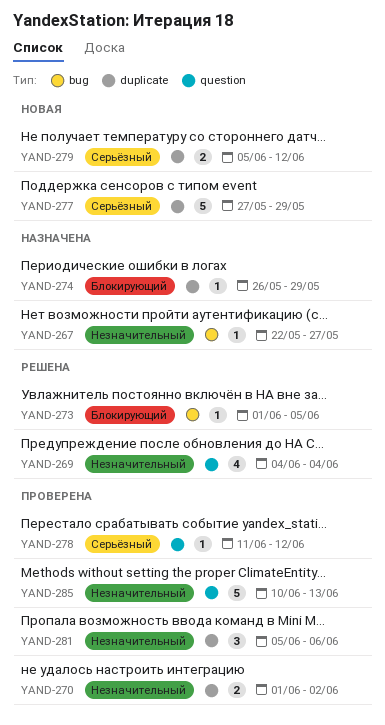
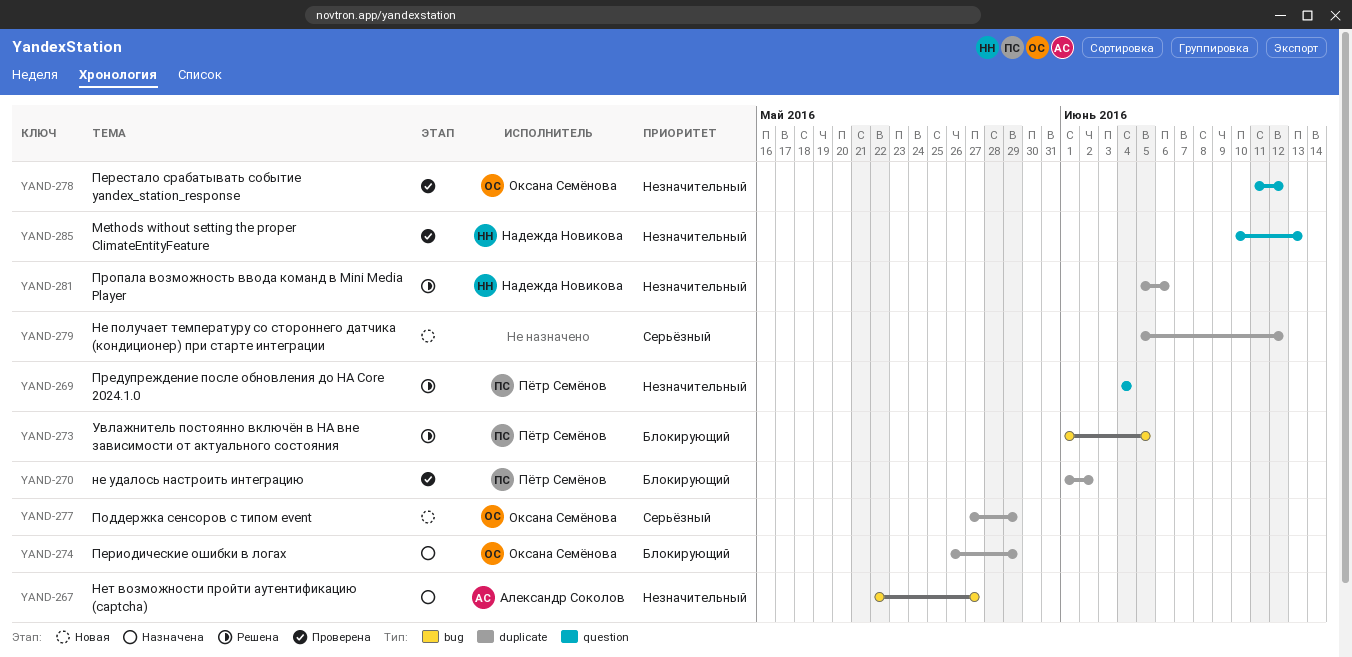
YAND-270, priority: Незначительный -> Блокирующий
YAND-278, priority: Серьёзный -> Незначительный
YAND-281, status: Проверена -> Решена

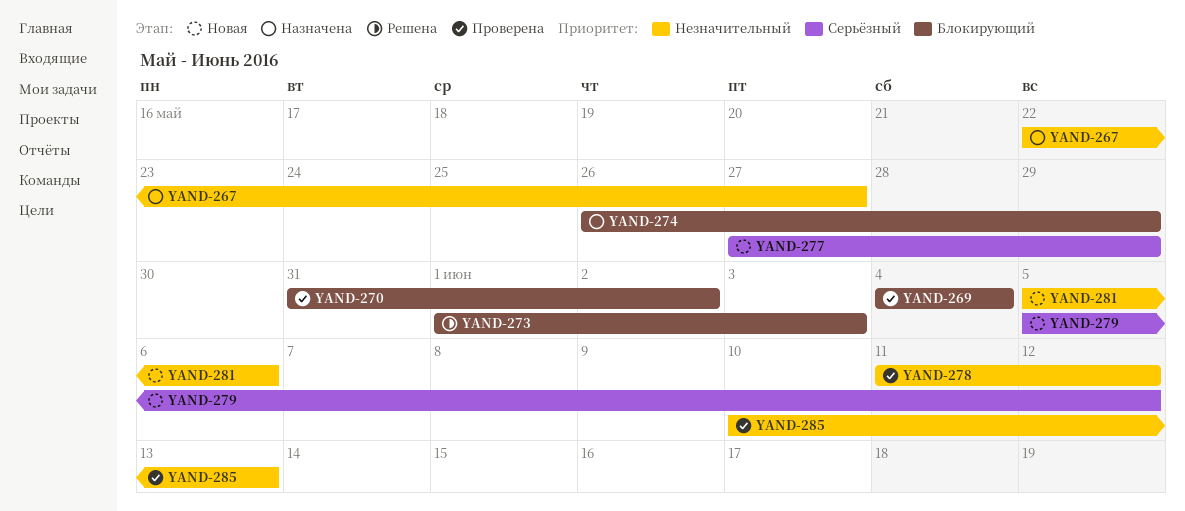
YAND-269, status: Решена -> Проверена
YAND-269, priority: Незначительный -> Блокирующий
YAND-270, start: Jun 1 -> May 31
YAND-273, due: Jun 5 -> Jun 3
YAND-281, status: Решена -> Новая

